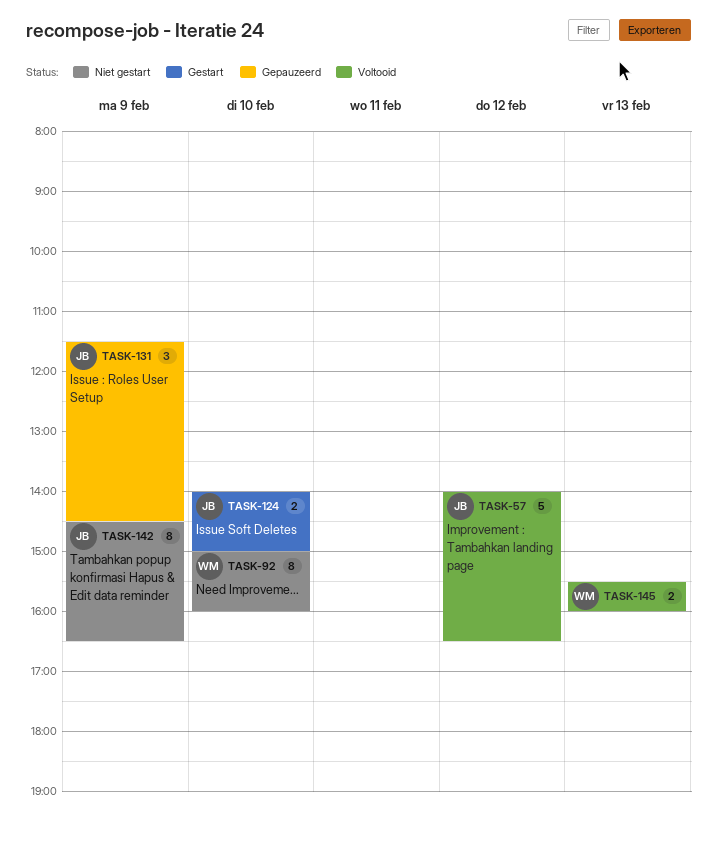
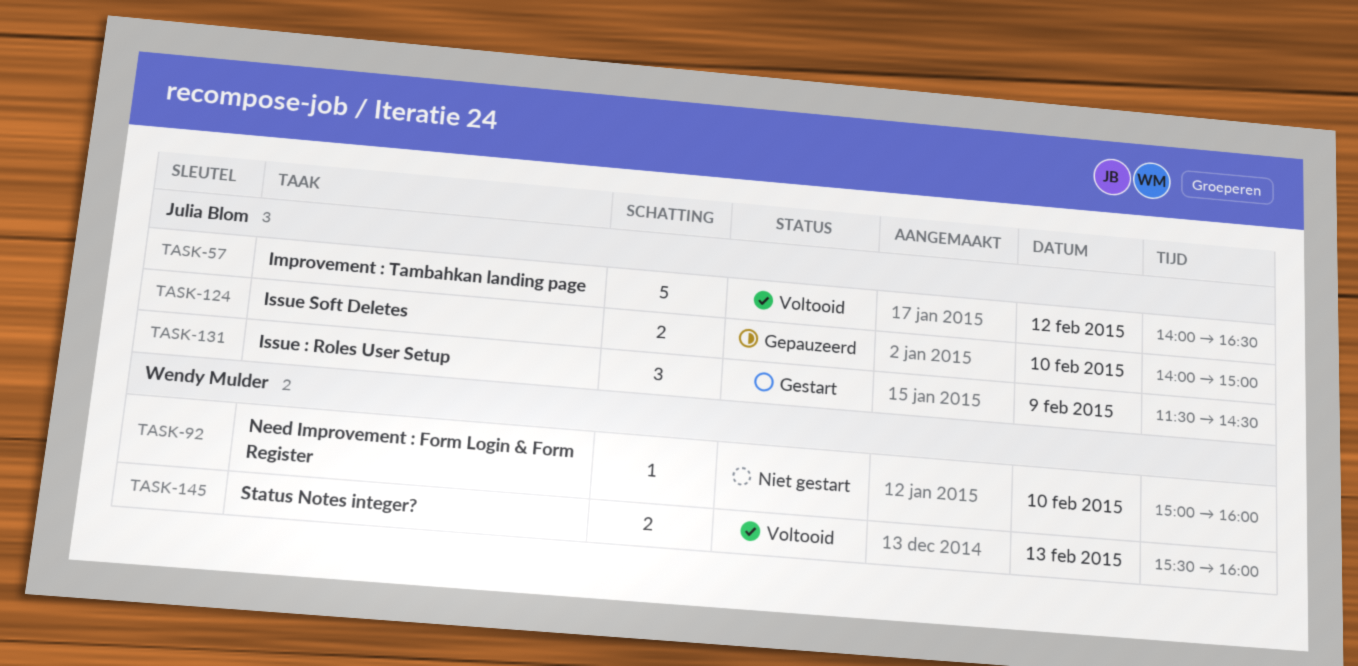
TASK-92, estimate: 8 -> 1
TASK-124, status: Gestart -> Gepauzeerd
TASK-131, status: Gepauzeerd -> Gestart
TASK-142: present -> none

